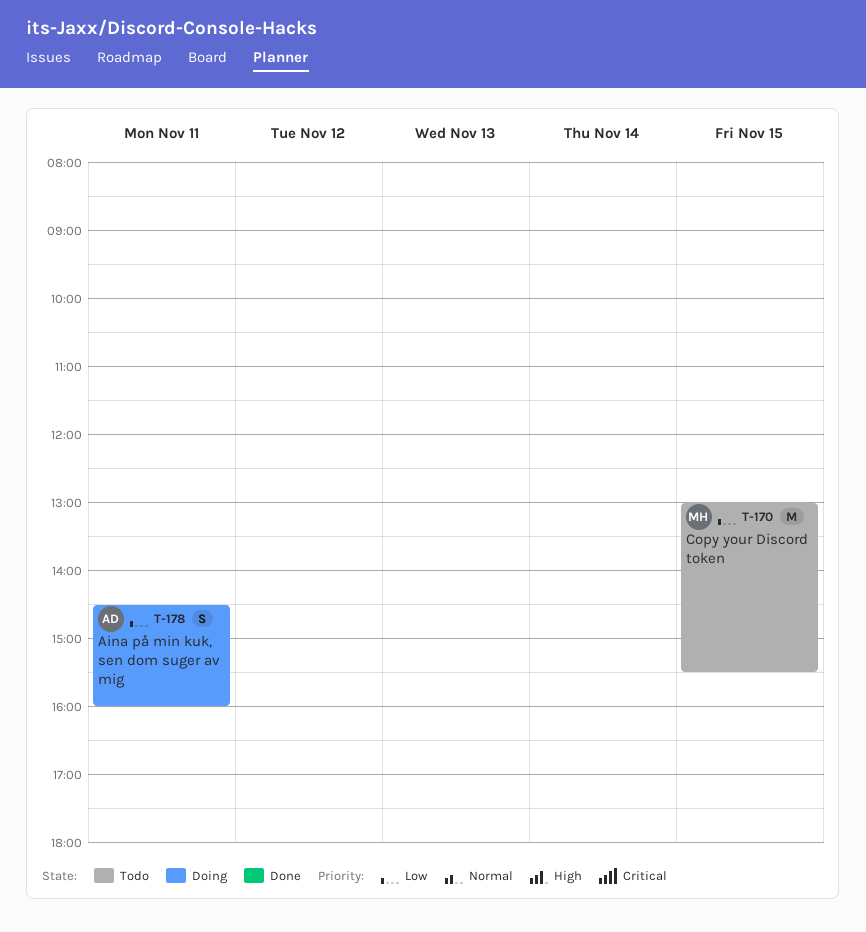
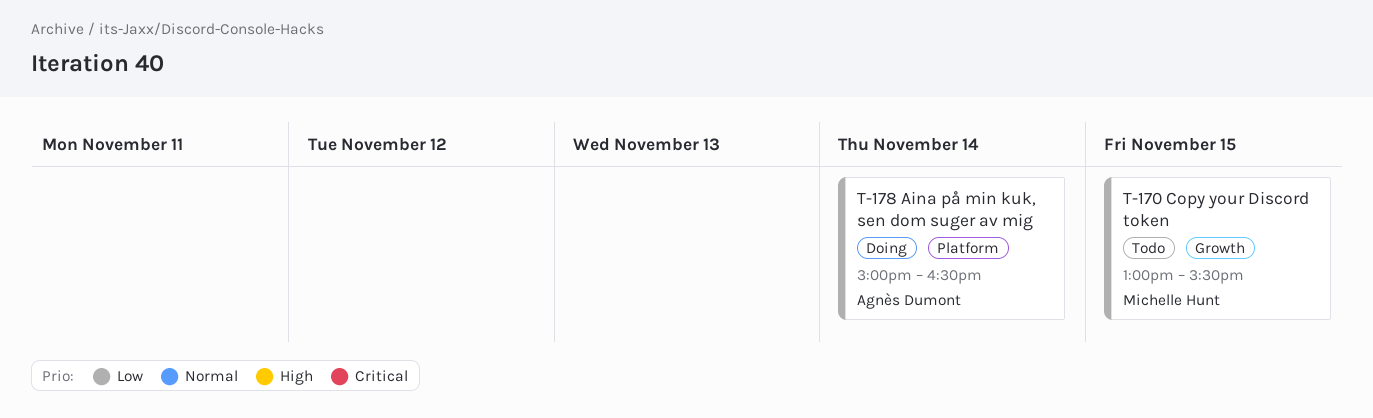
T-178, day: Nov 11 -> Nov 14
T-178, begins: 14:30 -> 15:00
T-178, ends: 16:00 -> 16:30

